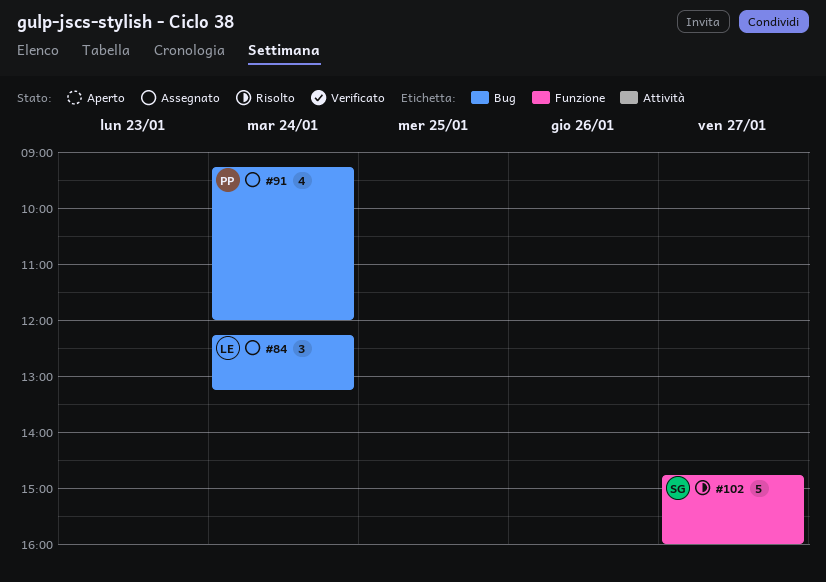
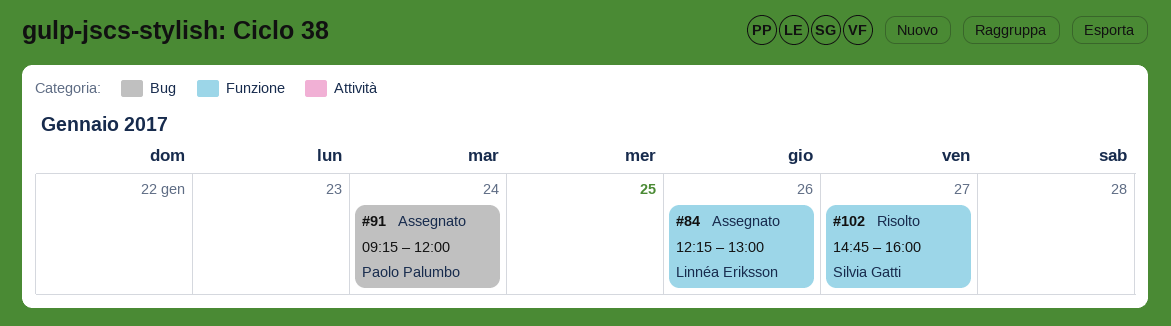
#84, label: Bug -> Funzione
#84, day: Jan 24 -> Jan 26
#84, ends: 13:15 -> 13:00

